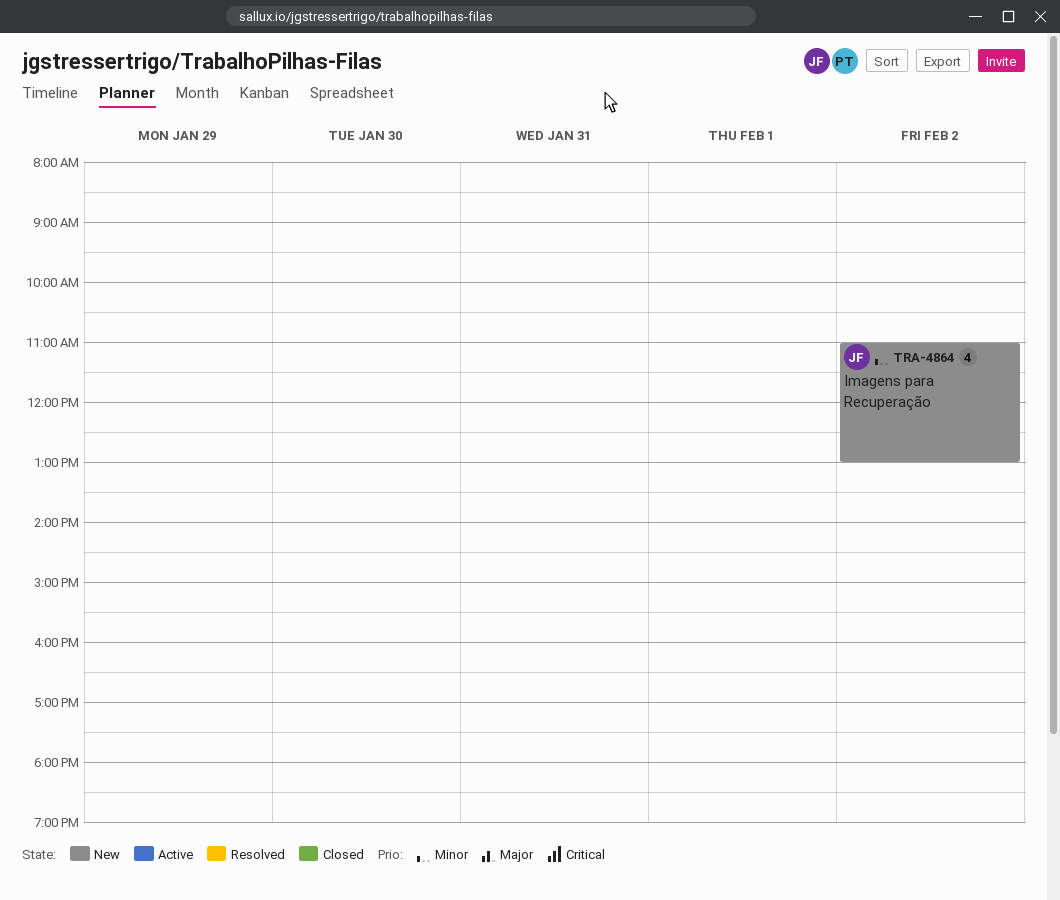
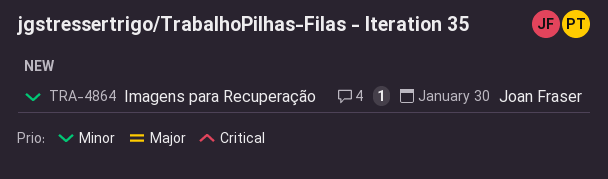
TRA-4864, estimate: 4 -> 1
TRA-4864, day: Feb 2 -> Jan 30

